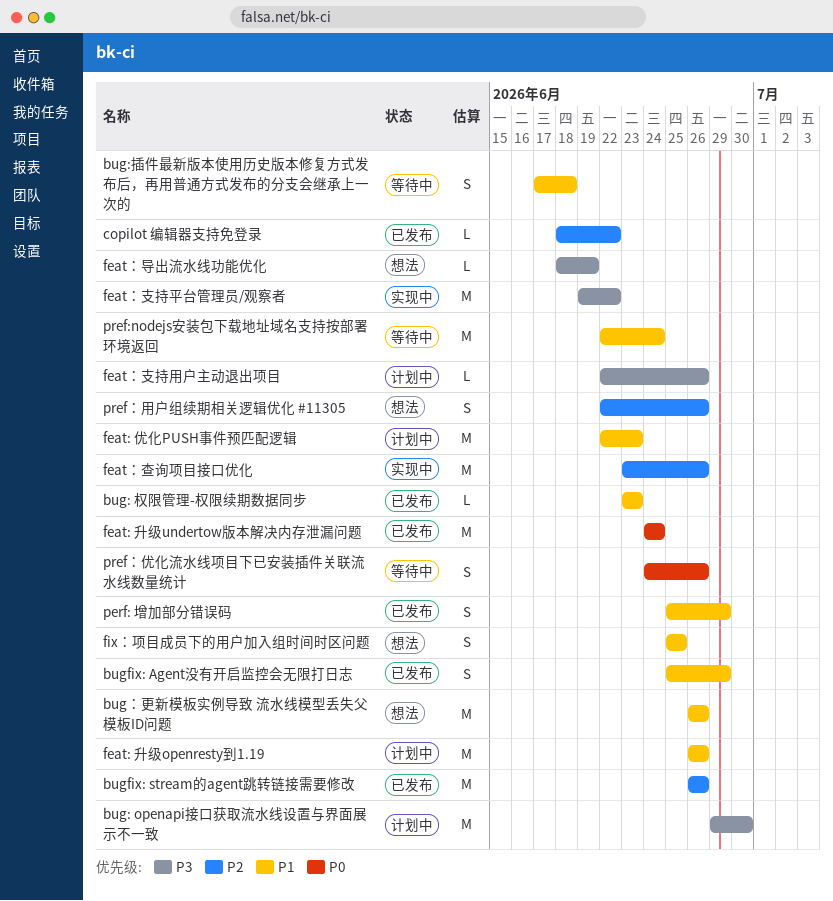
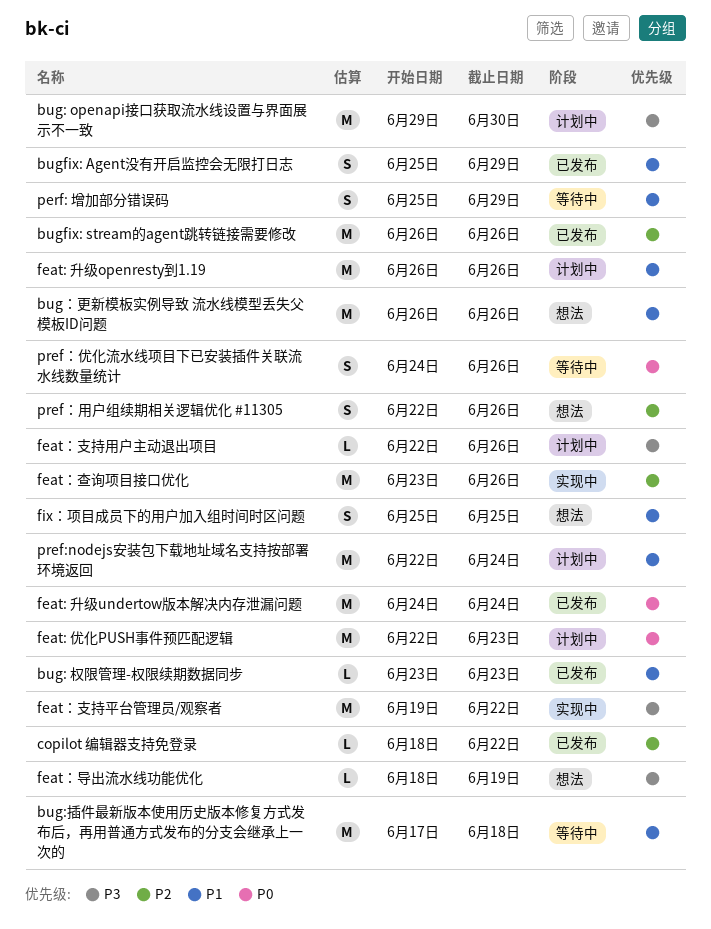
bug:插件最新版本使用历史版本修复方式发布后，再用普通方式发布的分支会继承上一次的, estimate: S -> M
feat: 优化PUSH事件预匹配逻辑, priority: P1 -> P0
perf: 增加部分错误码, status: 已发布 -> 等待中
pref:nodejs安装包下载地址域名支持按部署环境返回, status: 等待中 -> 计划中

